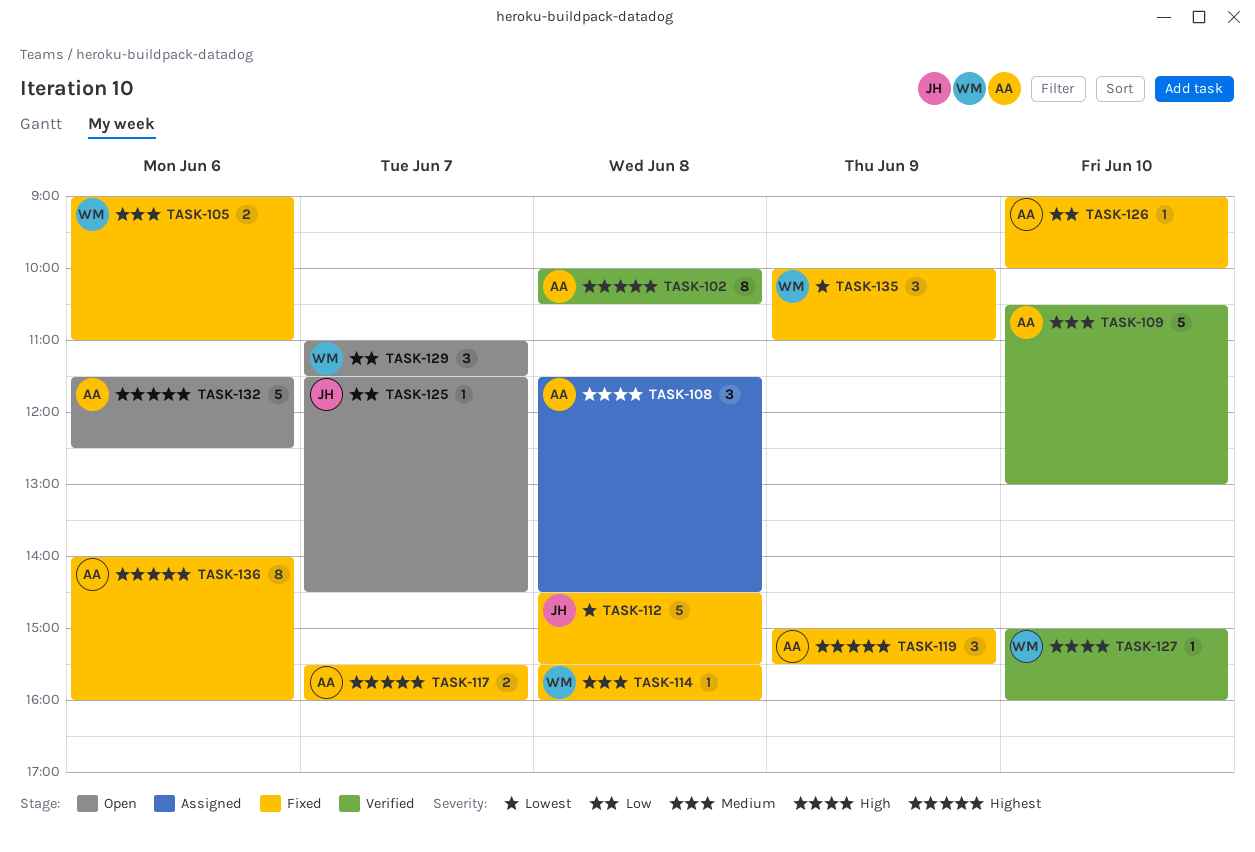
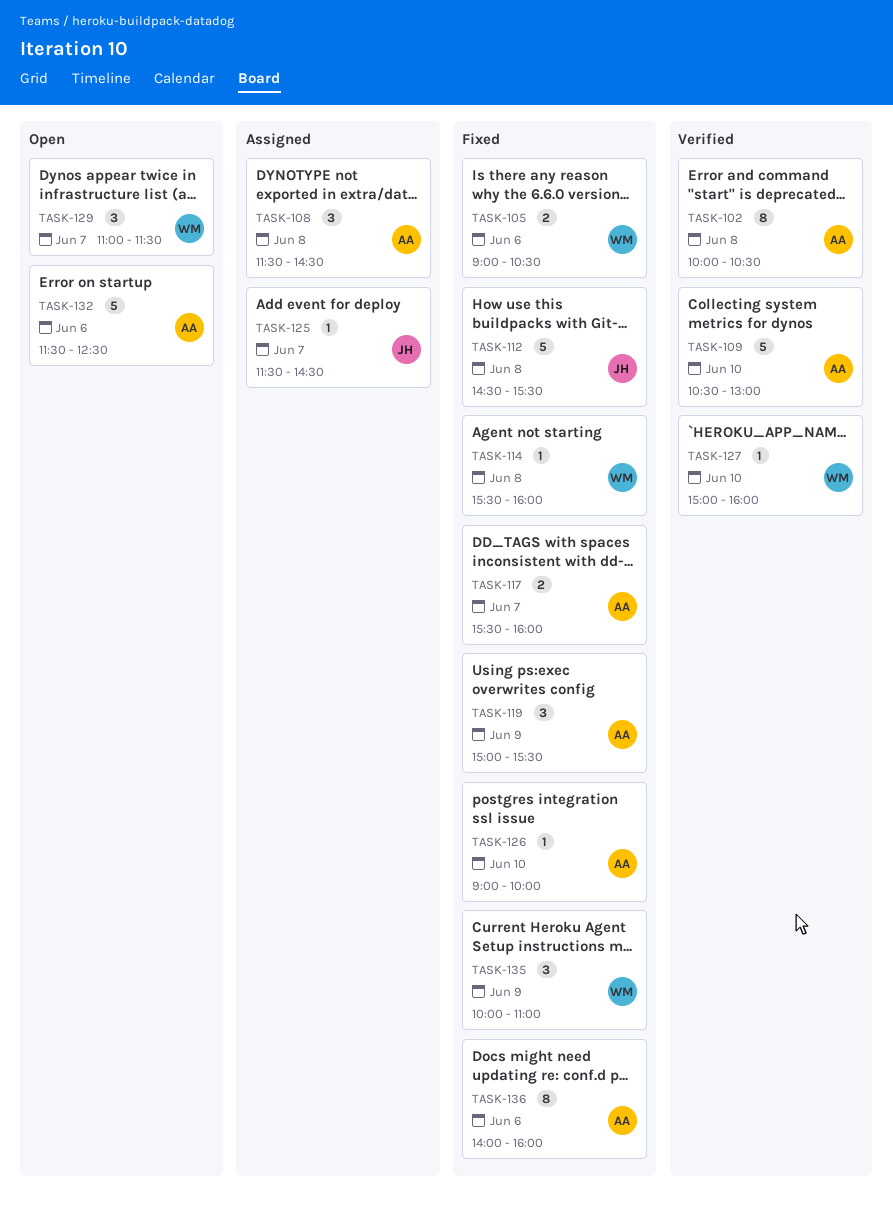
TASK-105, ends: 11:00 -> 10:30
TASK-125, status: Open -> Assigned

